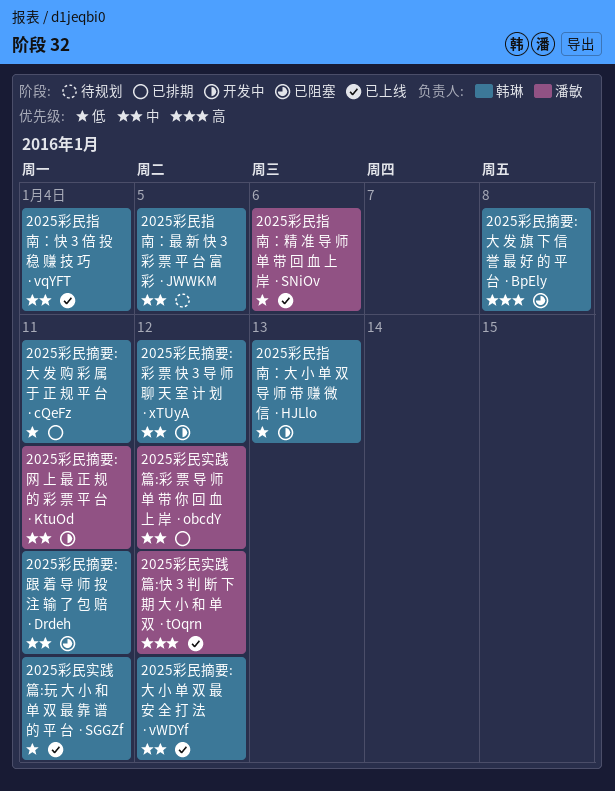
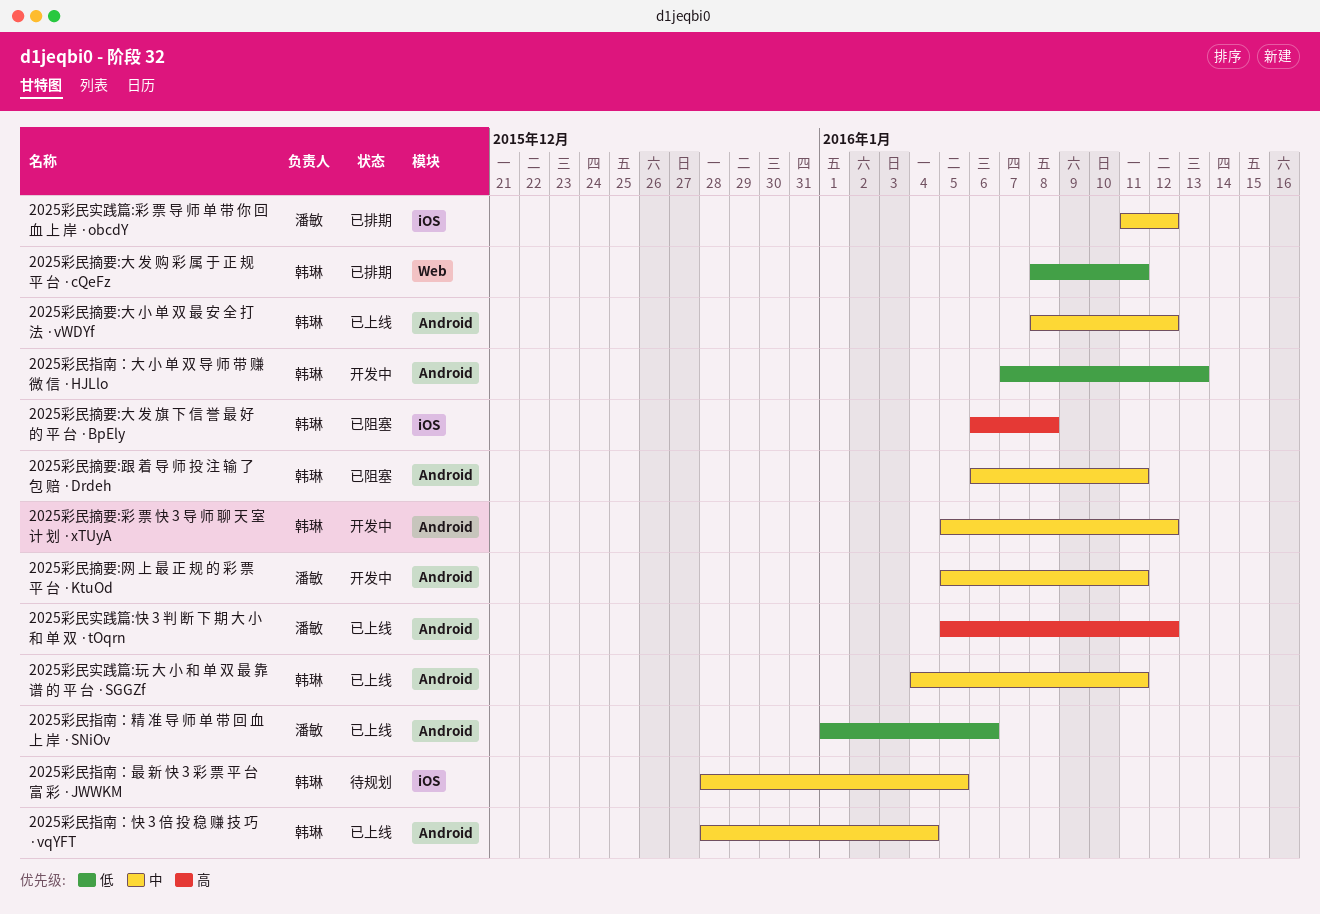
2025彩民实践篇:玩 大 小 和 单 双 最 靠 谱 的 平 台 ·SGGZf, priority: 低 -> 中

